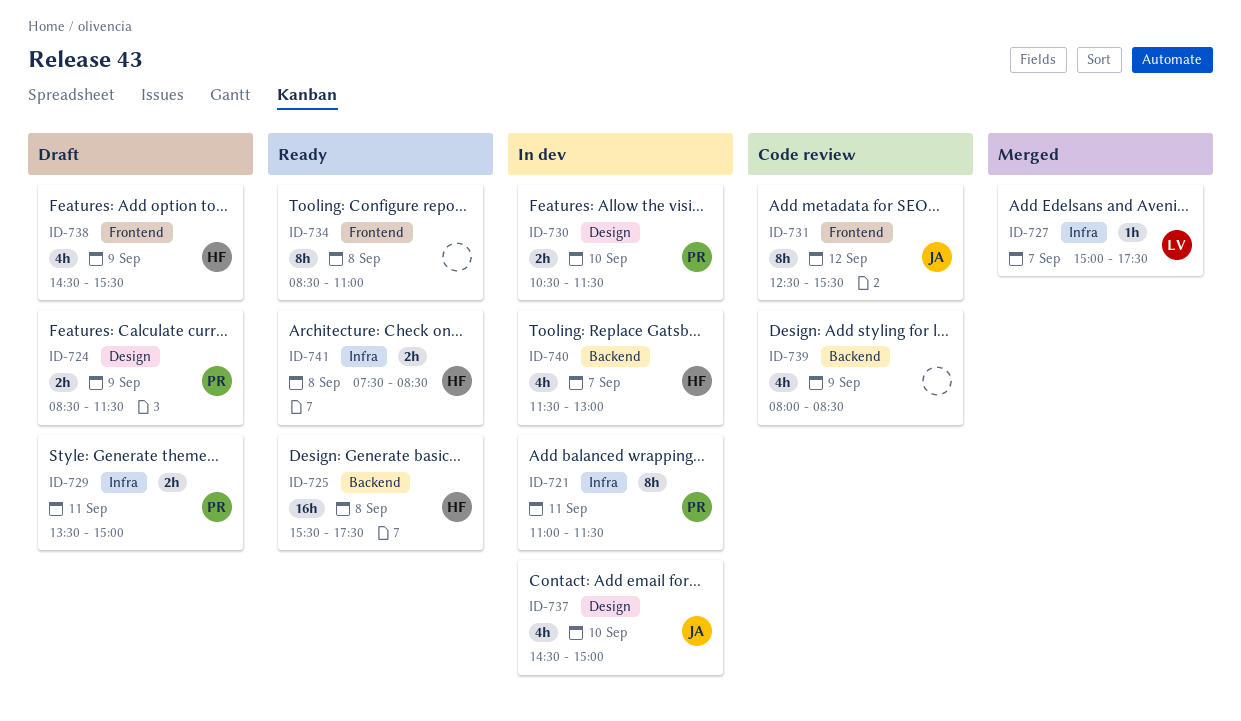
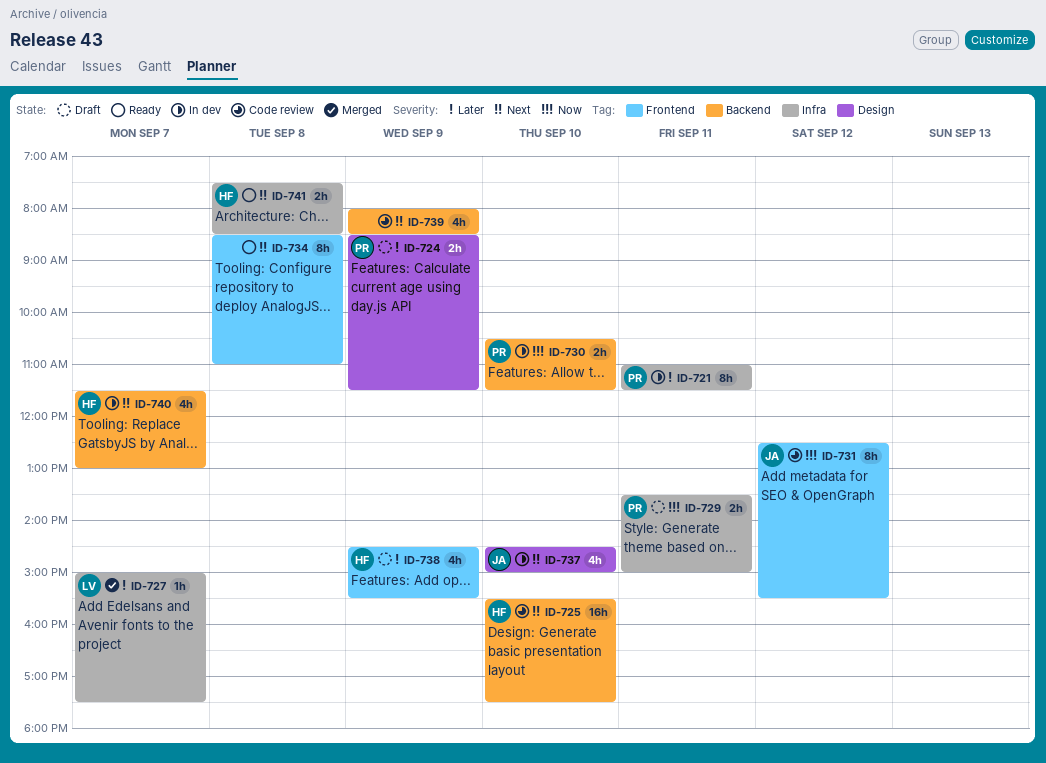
ID-725, status: Ready -> Code review
ID-725, day: Sep 8 -> Sep 10
ID-730, label: Design -> Backend

